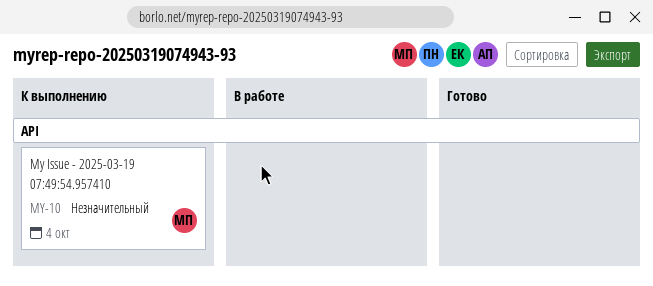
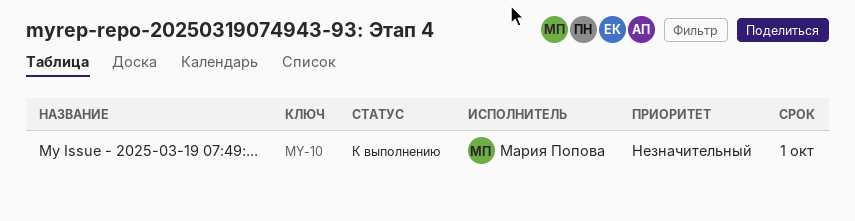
MY-10, due: Oct 4 -> Oct 1

